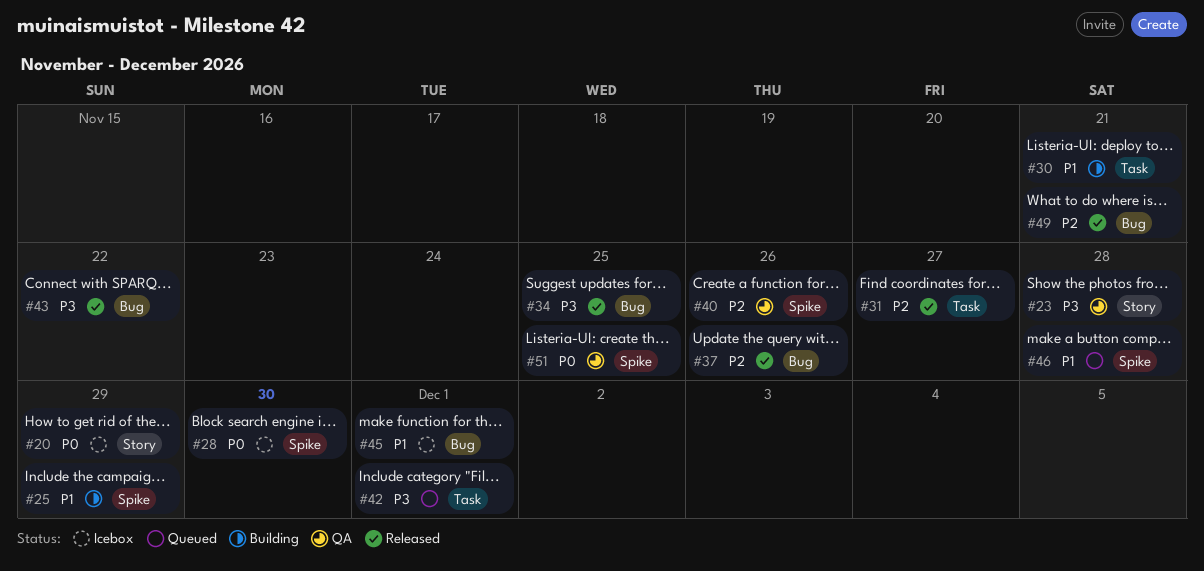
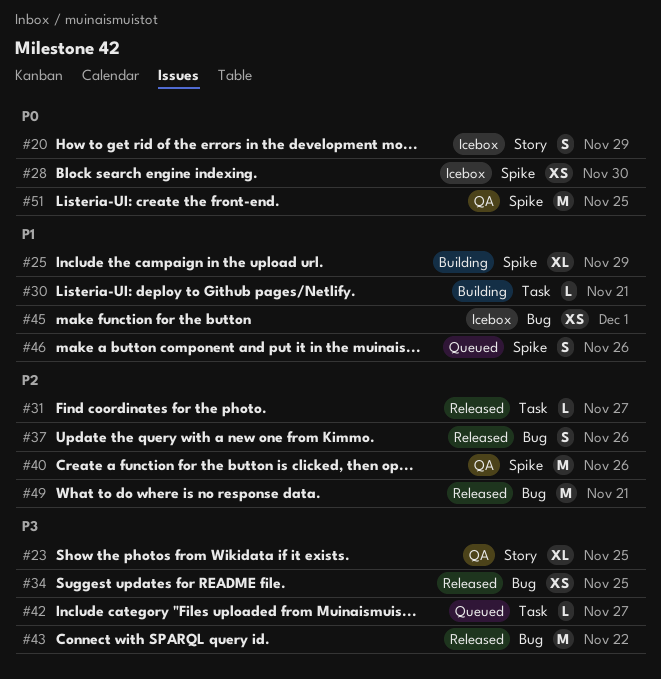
#23, due: Nov 28 -> Nov 25
#42, due: Dec 1 -> Nov 27
#46, due: Nov 28 -> Nov 26

